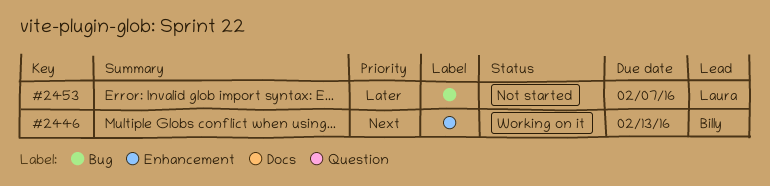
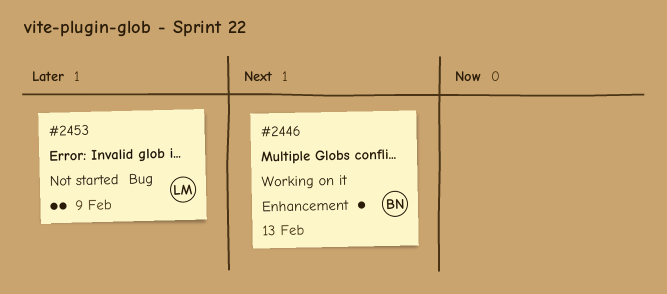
#2453, due: Feb 7 -> Feb 9

